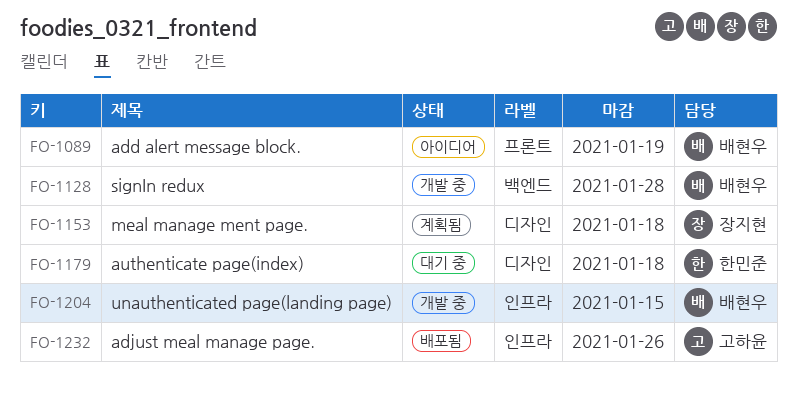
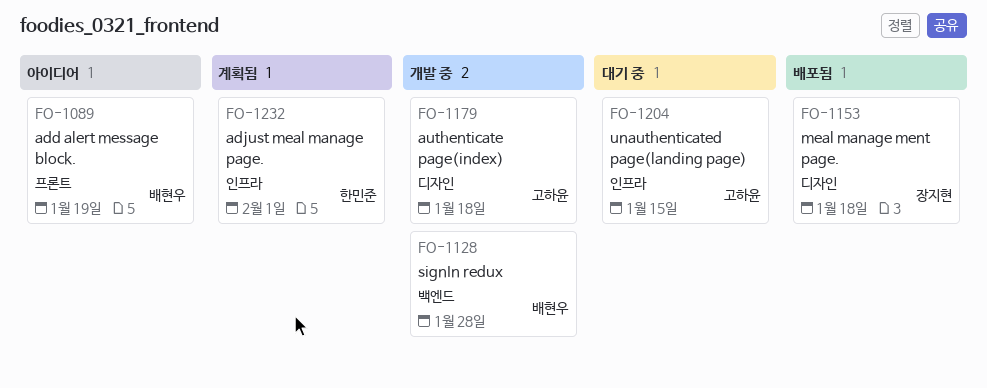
FO-1153, status: 계획됨 -> 배포됨
FO-1179, status: 대기 중 -> 개발 중
FO-1179, owner: 한민준 -> 고하윤
FO-1204, status: 개발 중 -> 대기 중
FO-1204, owner: 배현우 -> 고하윤
FO-1232, status: 배포됨 -> 계획됨
FO-1232, owner: 고하윤 -> 한민준
FO-1232, due: Jan 26 -> Feb 1

